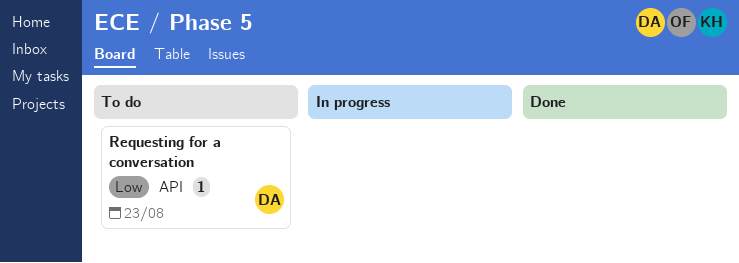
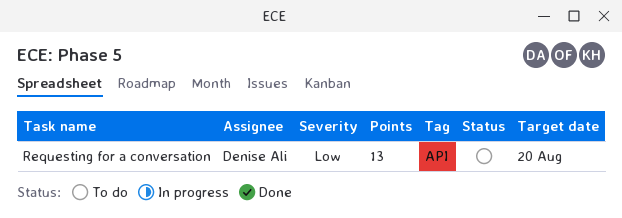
Requesting for a conversation, estimate: 1 -> 13
Requesting for a conversation, due: Aug 23 -> Aug 20

